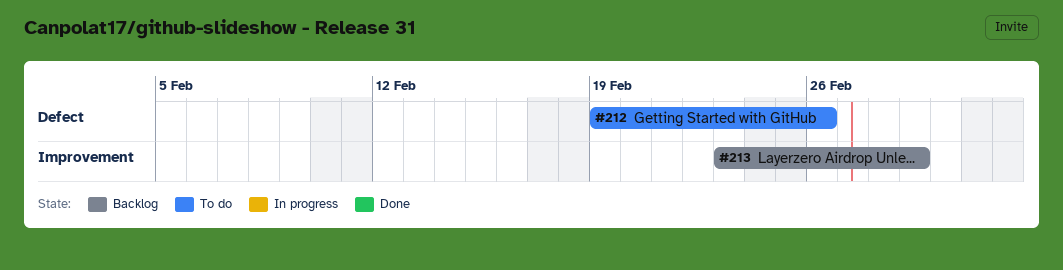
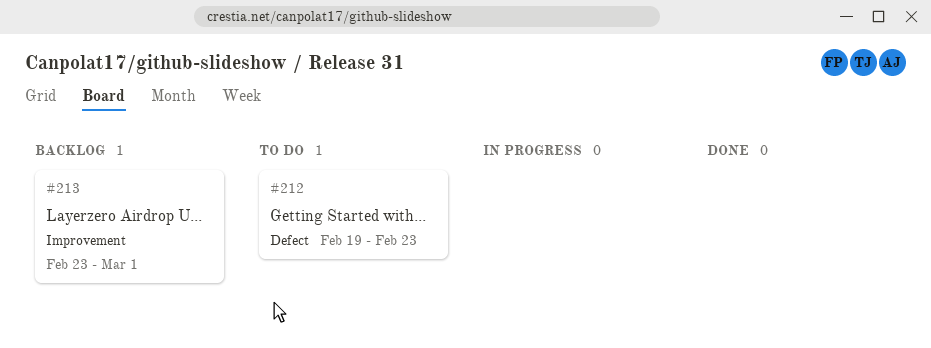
#212, due: Feb 26 -> Feb 23

